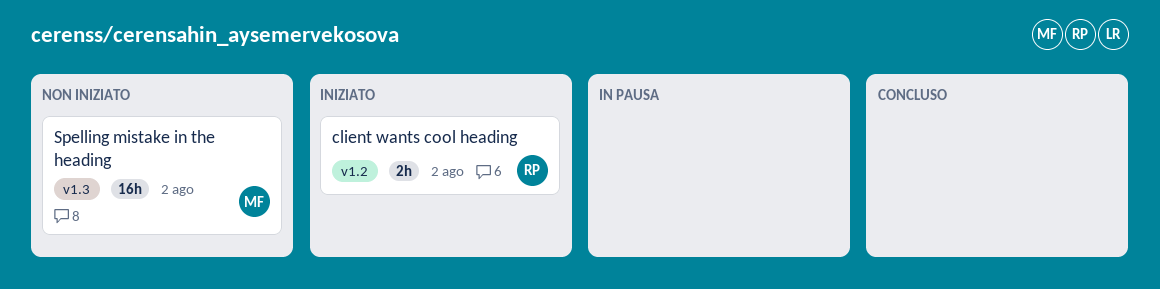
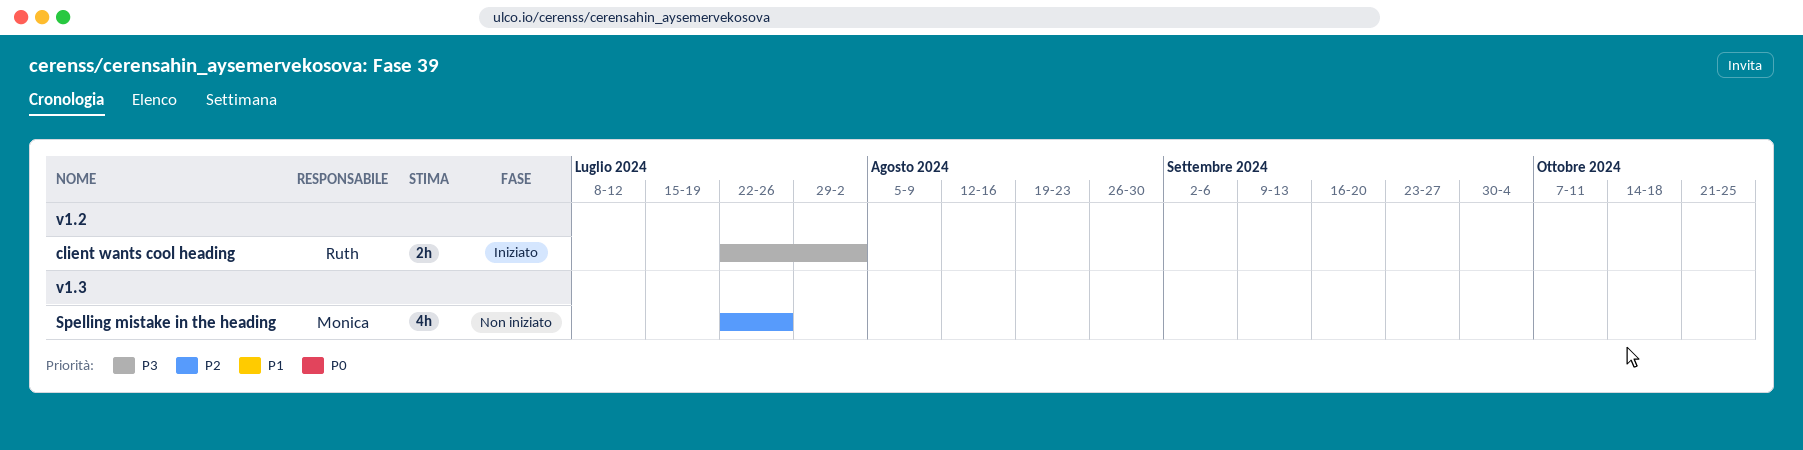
Spelling mistake in the heading, estimate: 16h -> 4h
Spelling mistake in the heading, due: Aug 2 -> Jul 26

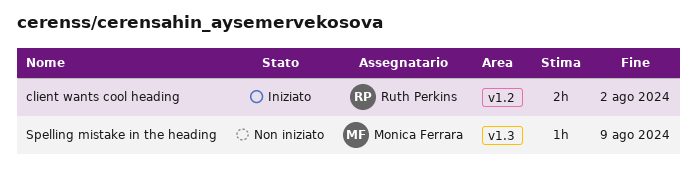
Spelling mistake in the heading, estimate: 4h -> 1h
Spelling mistake in the heading, due: Jul 26 -> Aug 9

